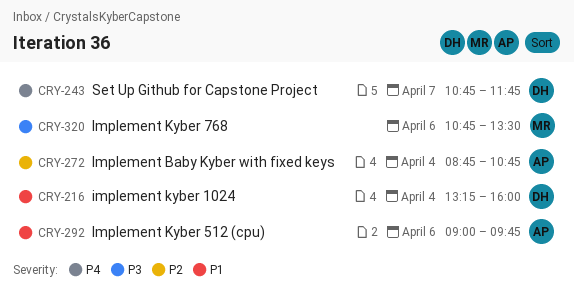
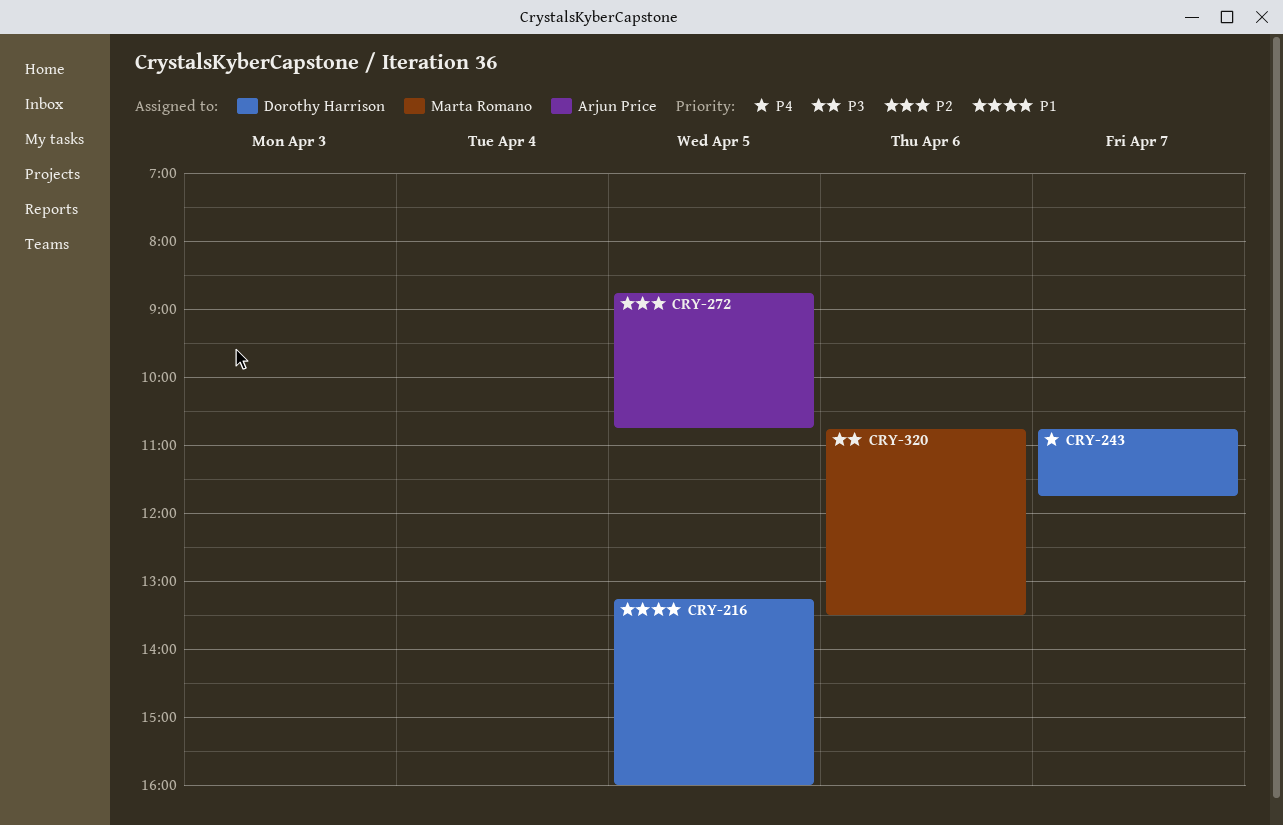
CRY-216, day: Apr 4 -> Apr 5
CRY-272, day: Apr 4 -> Apr 5
CRY-292: present -> none

